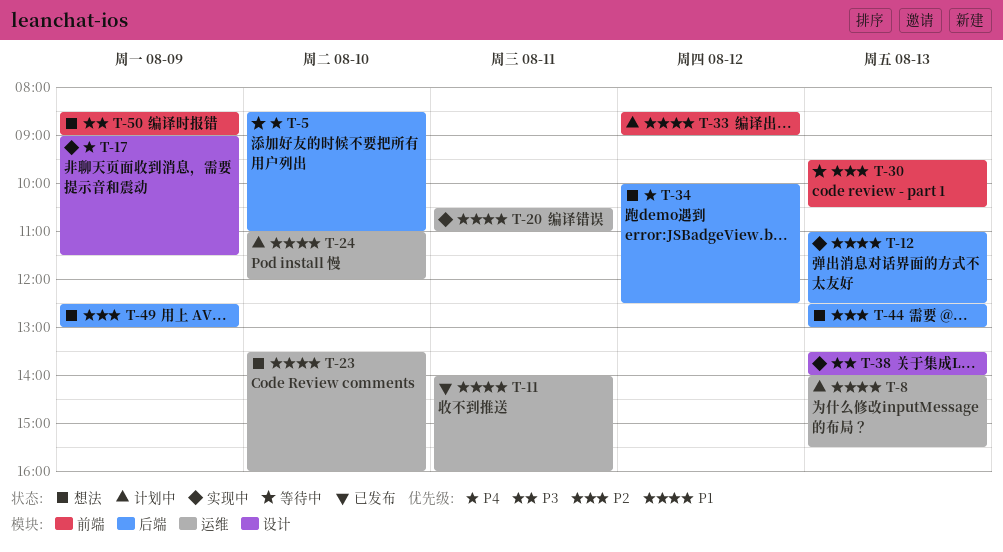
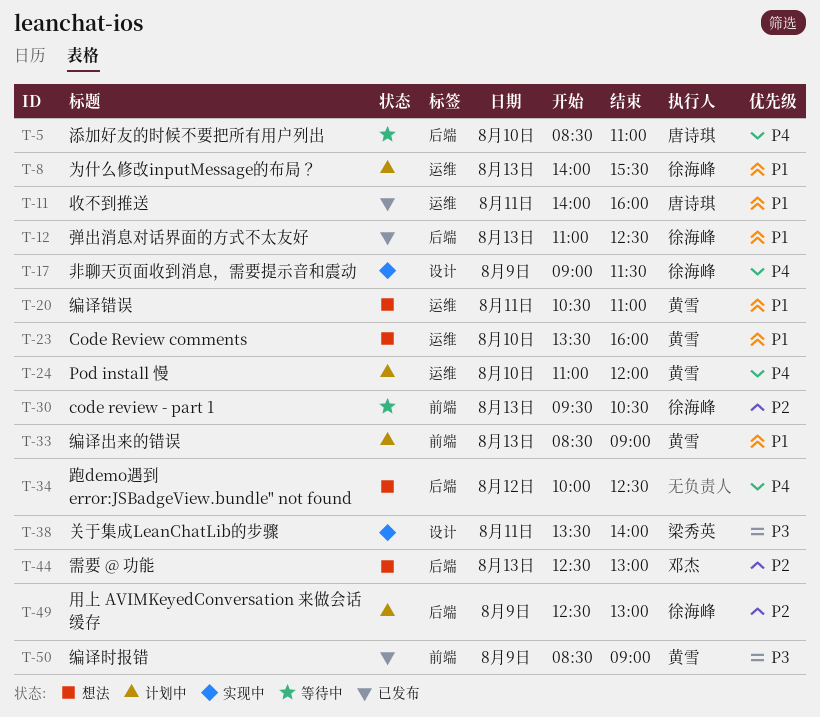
T-12, status: 实现中 -> 已发布
T-20, status: 实现中 -> 想法
T-24, priority: P1 -> P4
T-33, day: Aug 12 -> Aug 13
T-38, day: Aug 13 -> Aug 11
T-49, status: 想法 -> 计划中
T-50, status: 想法 -> 已发布

